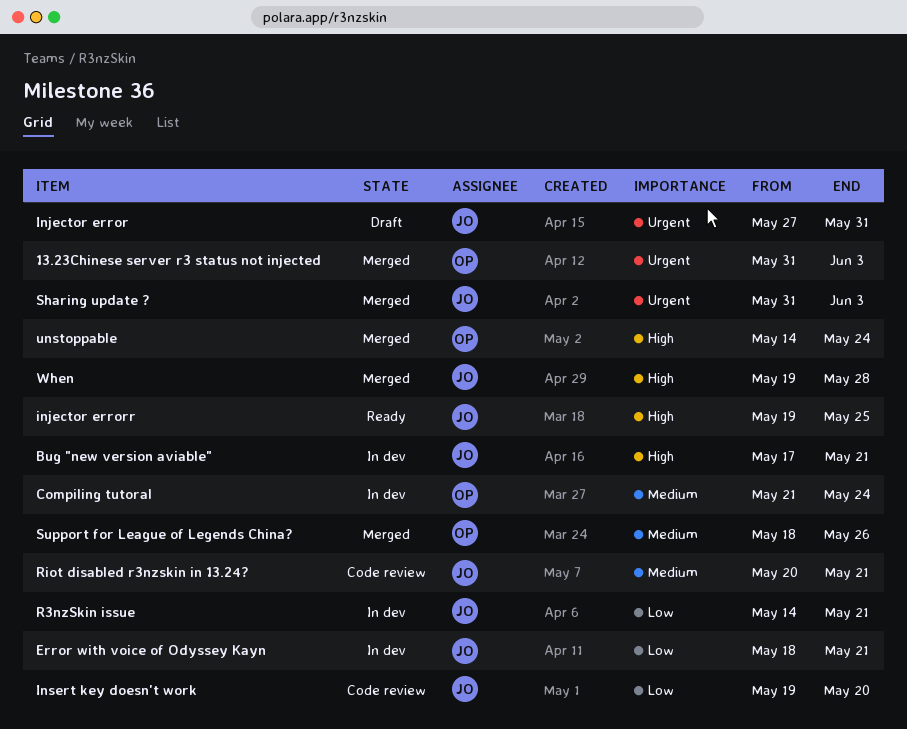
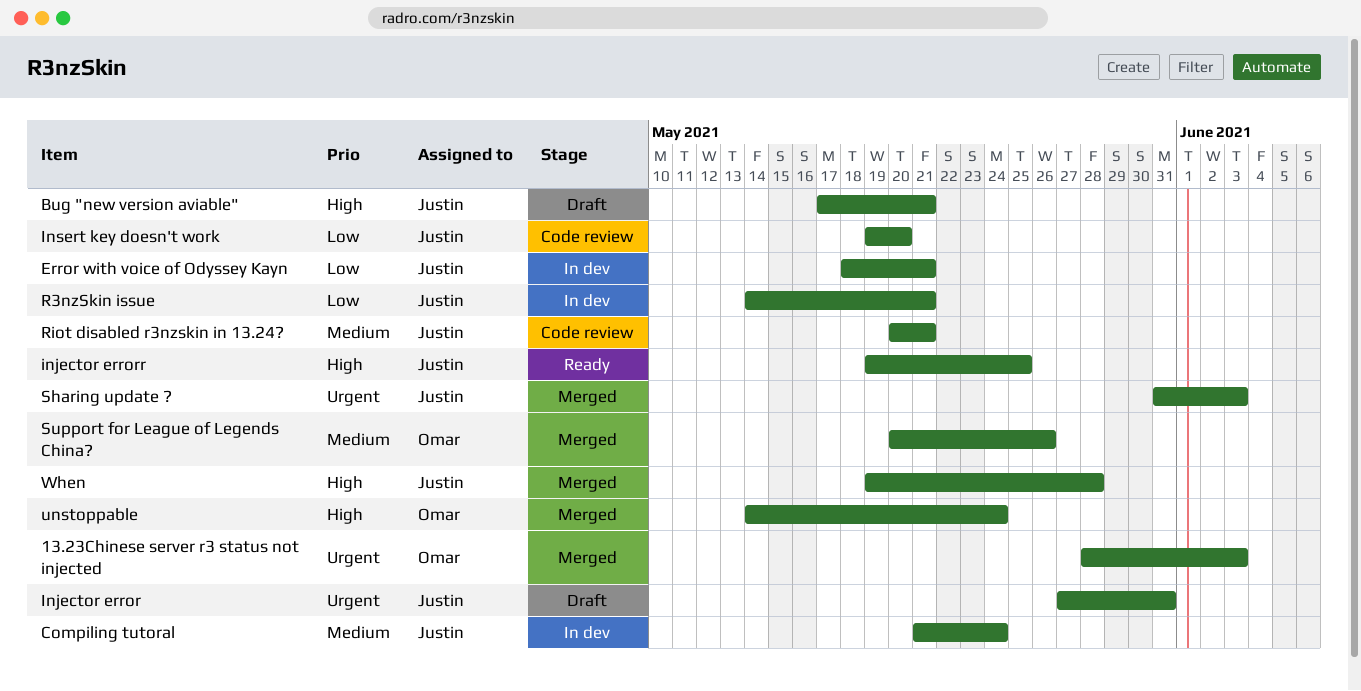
13.23Chinese server r3 status not injected, start: May 31 -> May 28
Bug "new version aviable", status: In dev -> Draft
Compiling tutoral, owner: Omar -> Justin
Support for League of Legends China?, start: May 18 -> May 20

